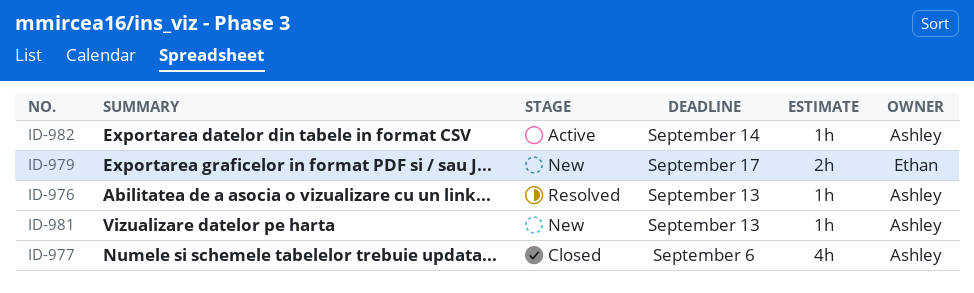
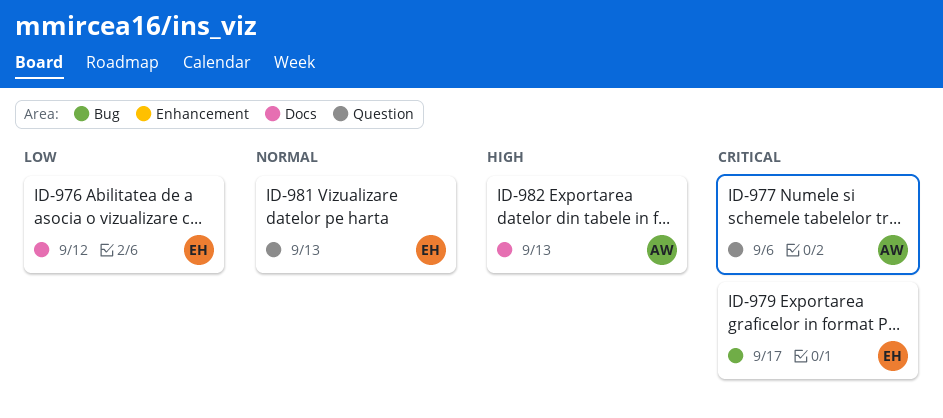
ID-976, owner: Ashley -> Ethan
ID-976, due: Sep 13 -> Sep 12
ID-981, owner: Ashley -> Ethan
ID-982, due: Sep 14 -> Sep 13

